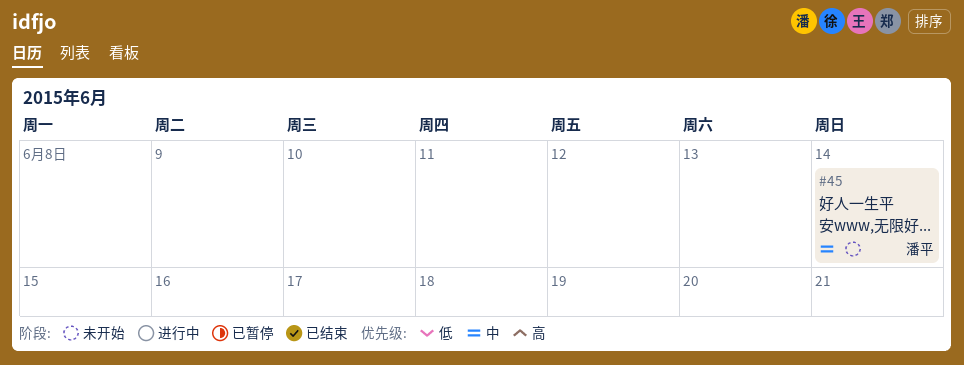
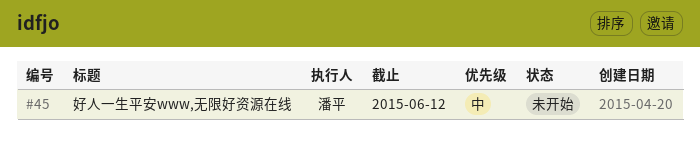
#45, due: Jun 14 -> Jun 12

